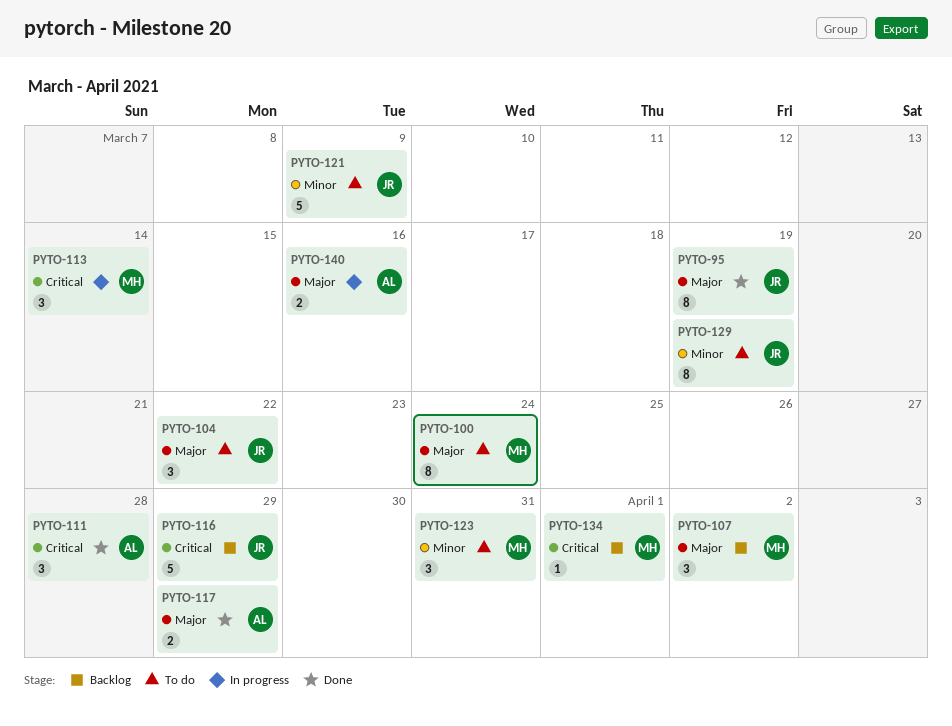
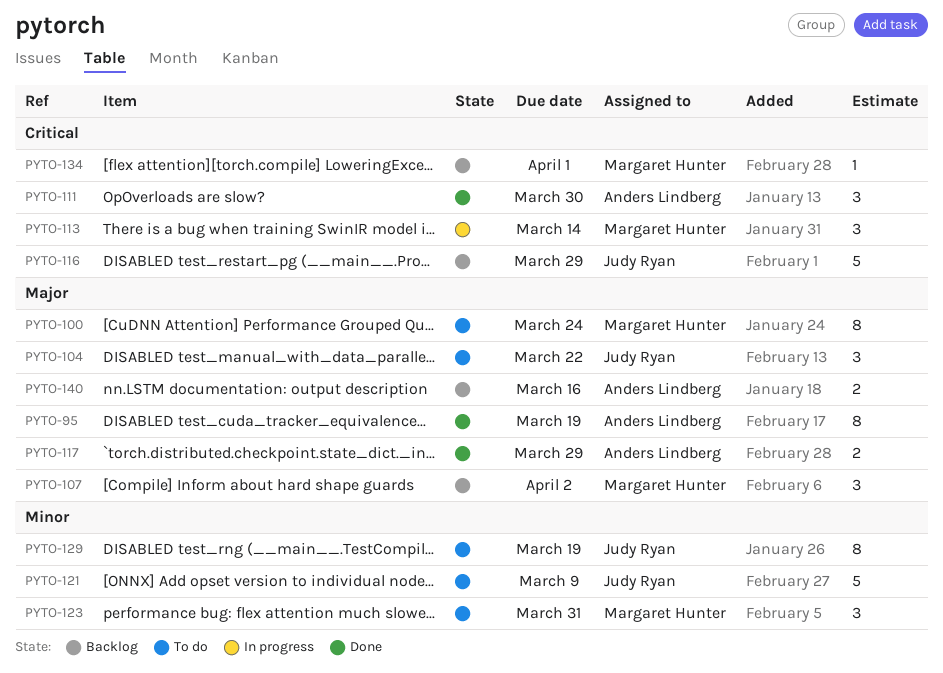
PYTO-95, owner: Judy Ryan -> Anders Lindberg
PYTO-111, due: Mar 28 -> Mar 30
PYTO-140, status: In progress -> Backlog

